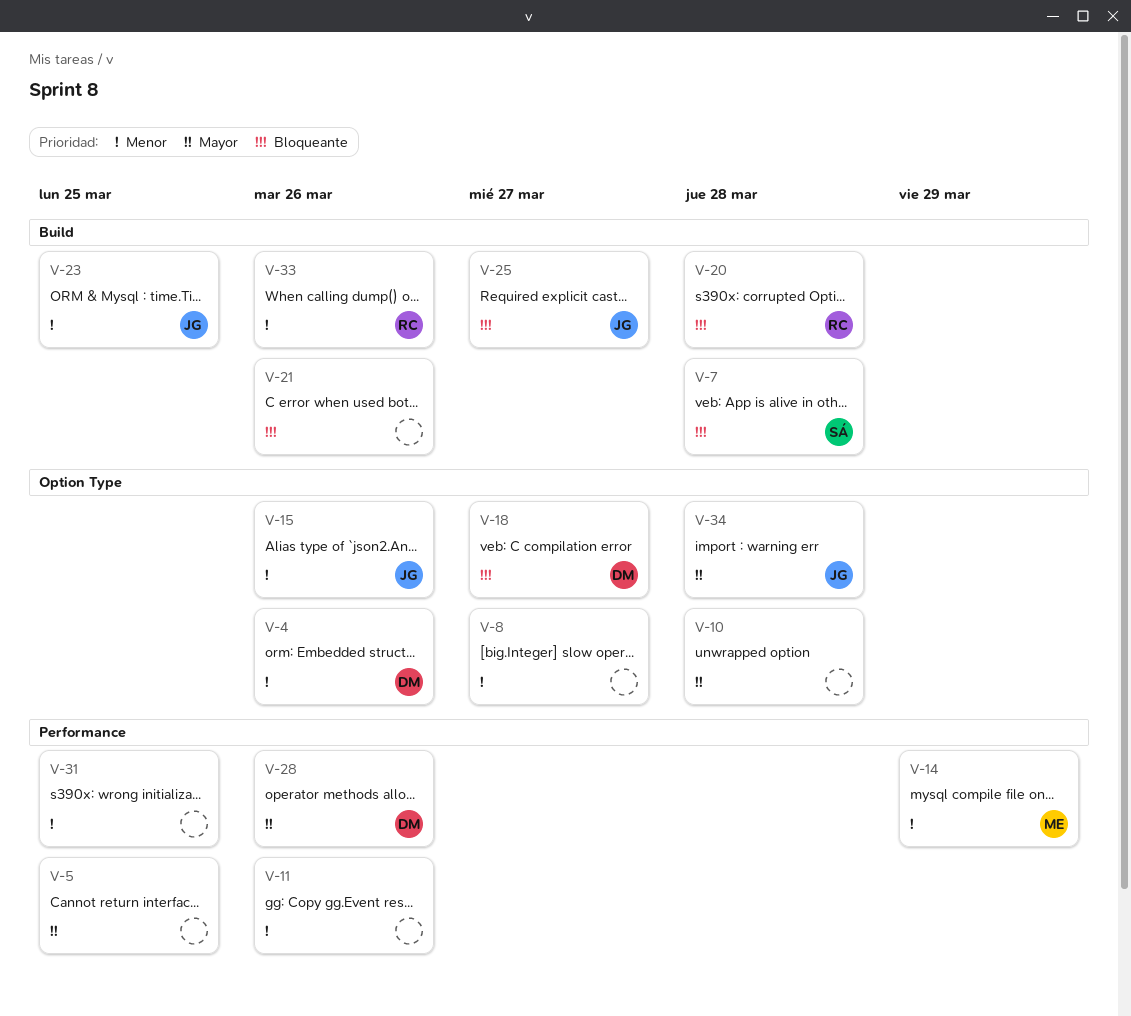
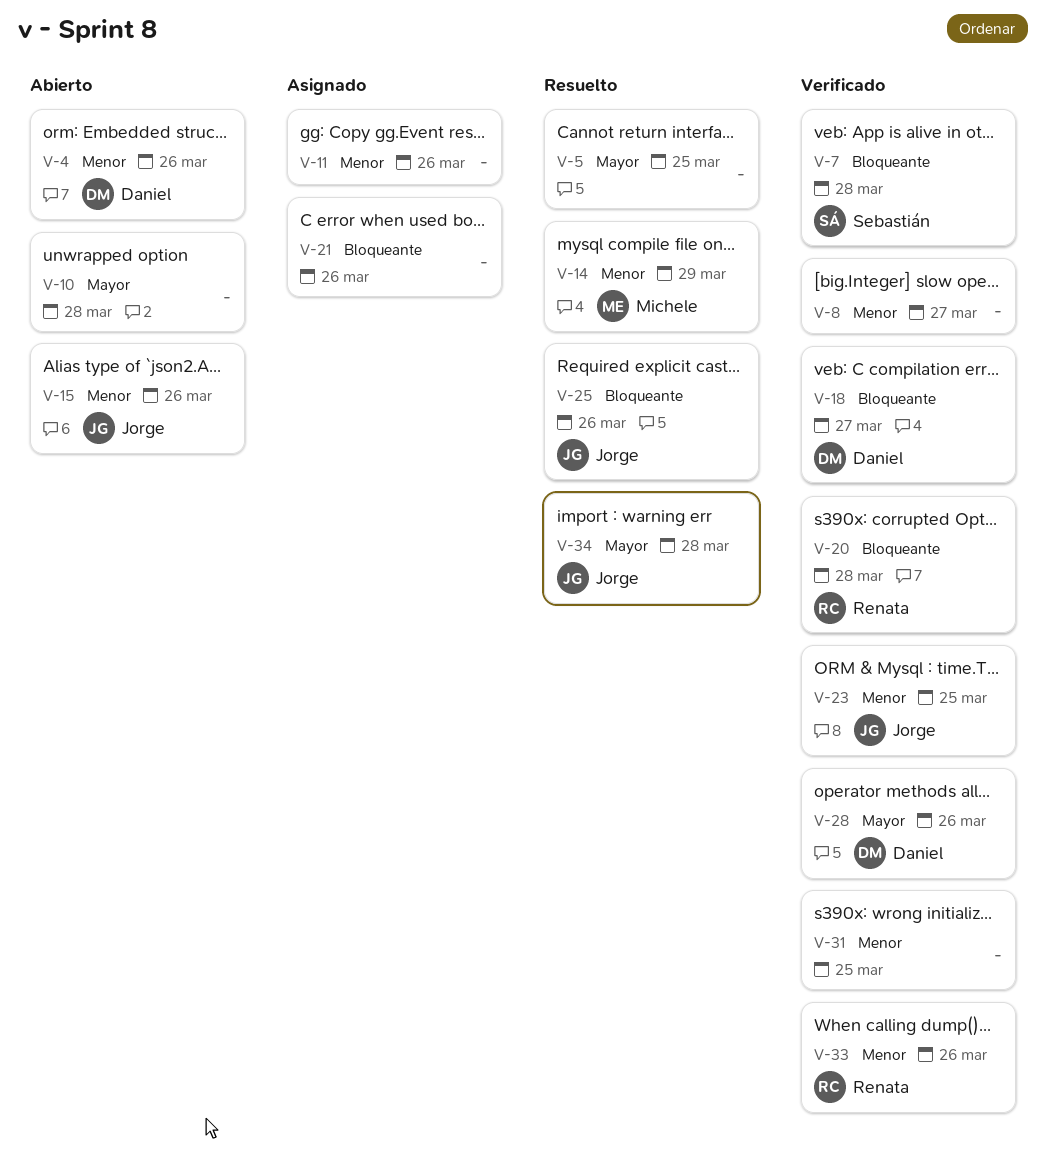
V-25, due: Mar 27 -> Mar 26

